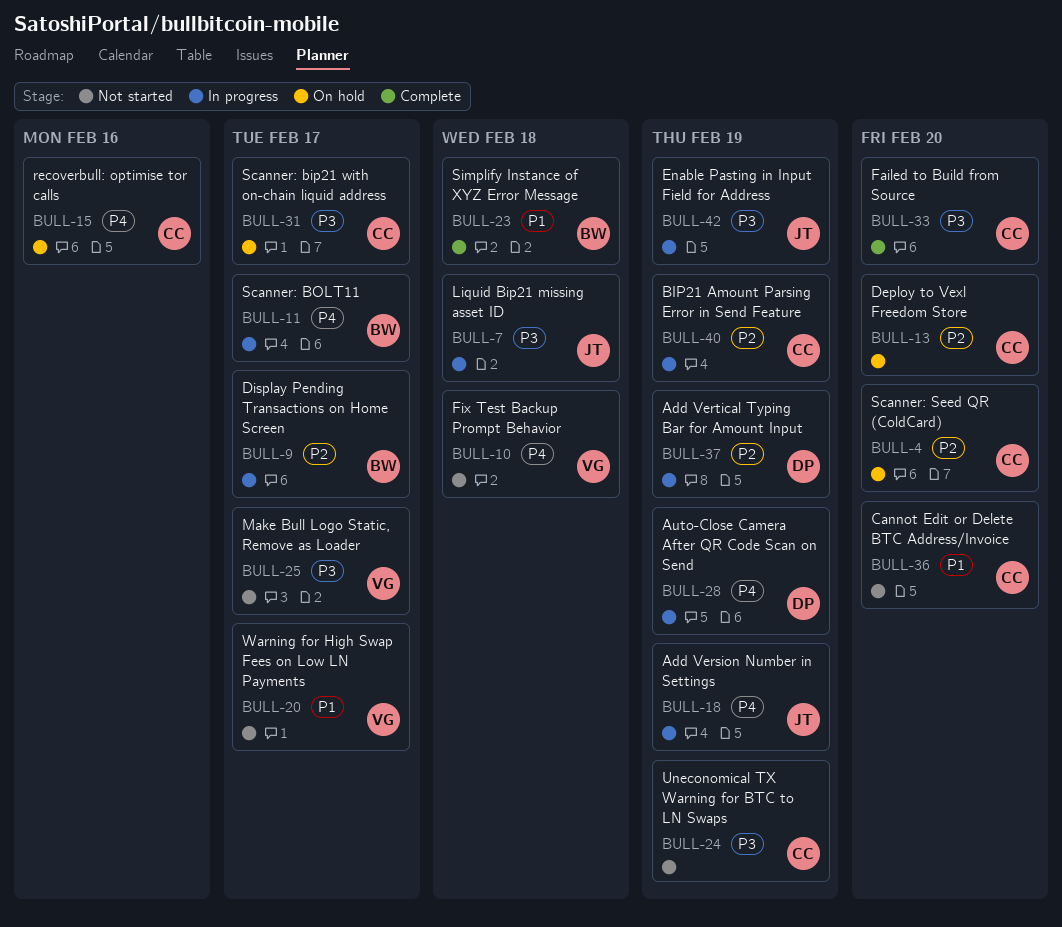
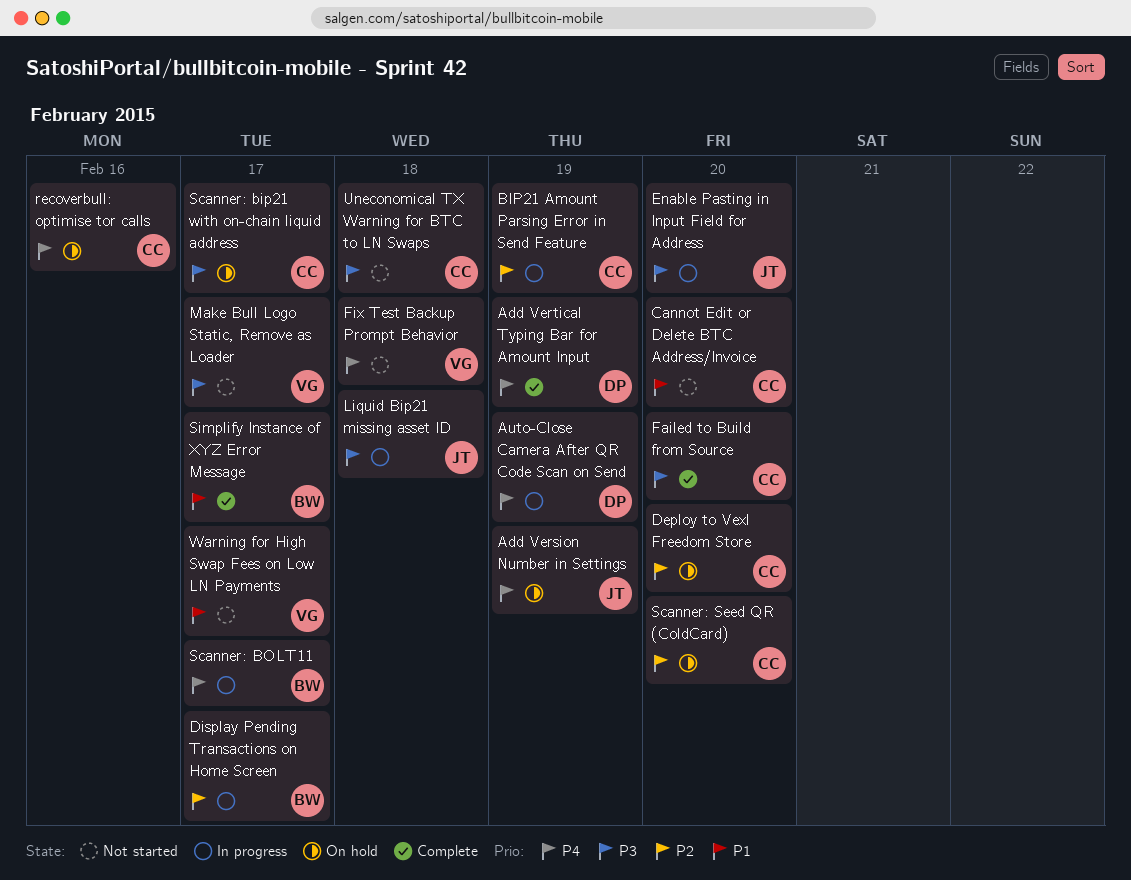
Add Version Number in Settings, status: In progress -> On hold
Add Vertical Typing Bar for Amount Input, status: In progress -> Complete
Add Vertical Typing Bar for Amount Input, priority: P2 -> P4
Enable Pasting in Input Field for Address, due: Feb 19 -> Feb 20
Simplify Instance of XYZ Error Message, due: Feb 18 -> Feb 17
Uneconomical TX Warning for BTC to LN Swaps, due: Feb 19 -> Feb 18

